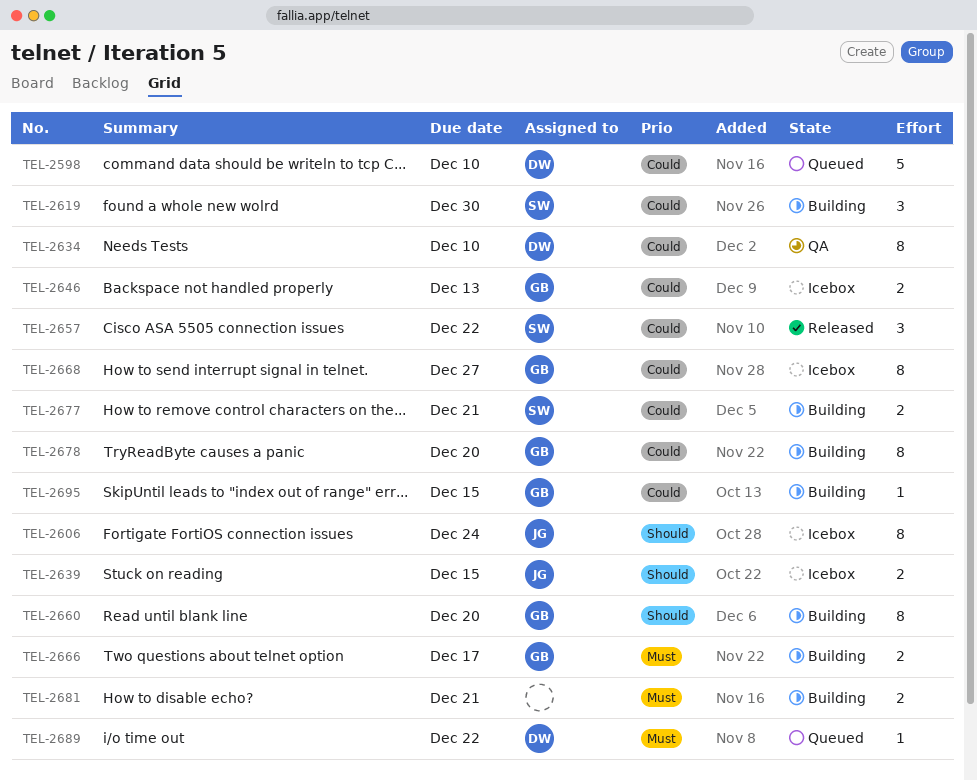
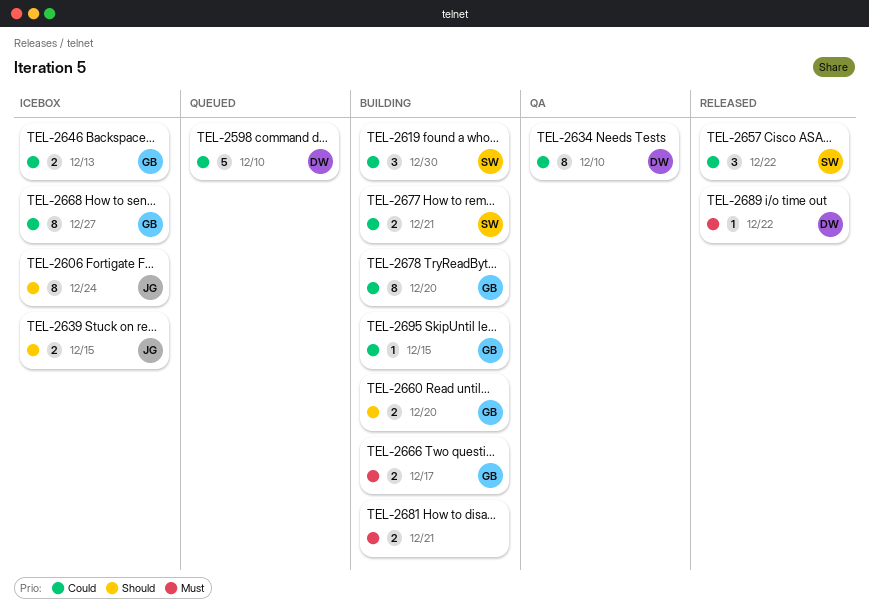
TEL-2660, estimate: 8 -> 2
TEL-2689, status: Queued -> Released

